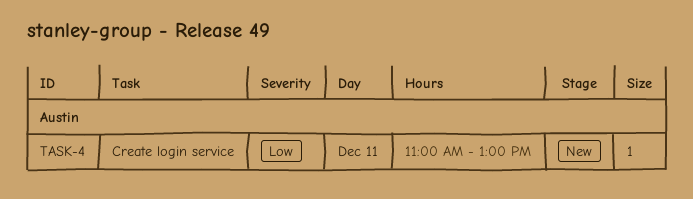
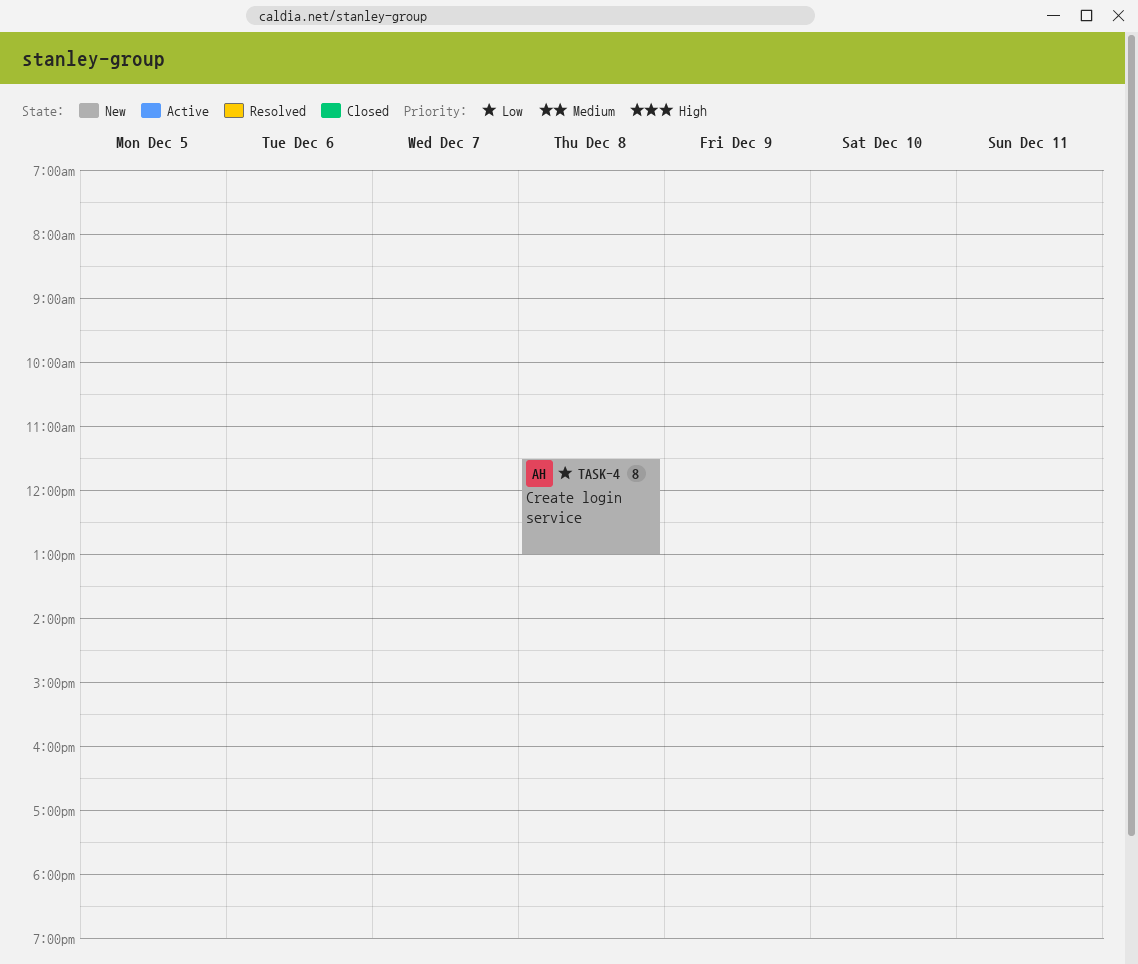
TASK-4, estimate: 1 -> 8
TASK-4, day: Dec 11 -> Dec 8
TASK-4, begins: 11:00 -> 11:30

